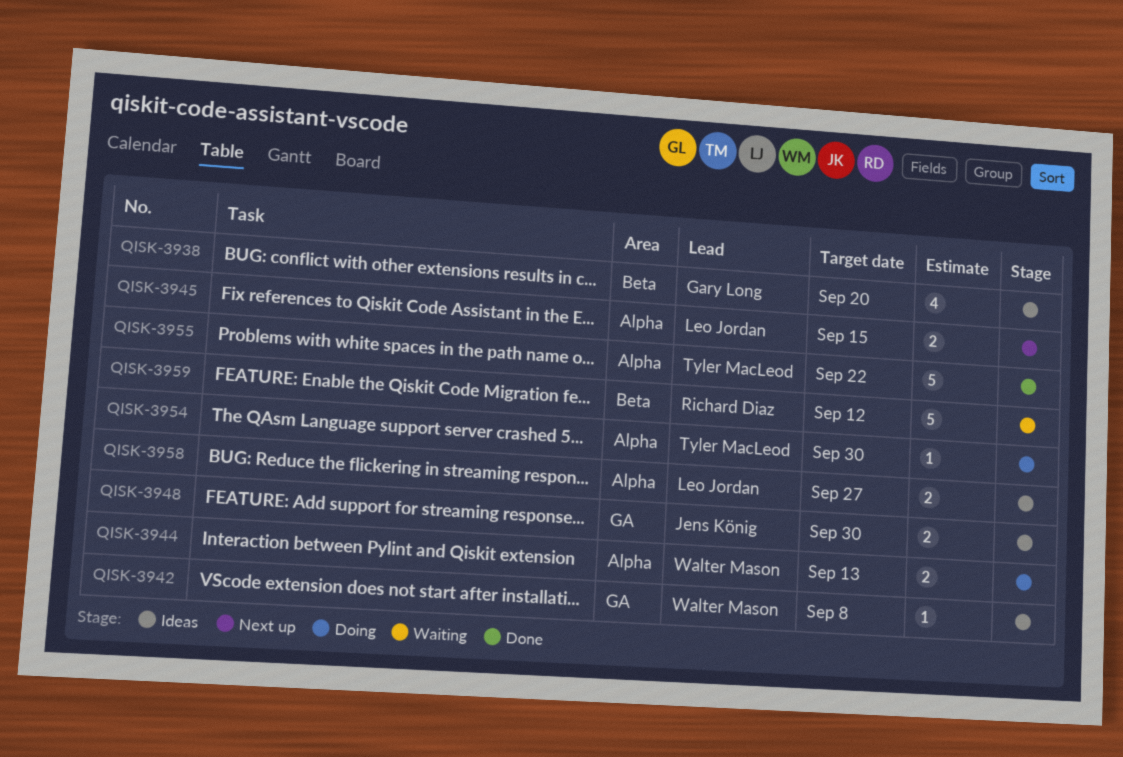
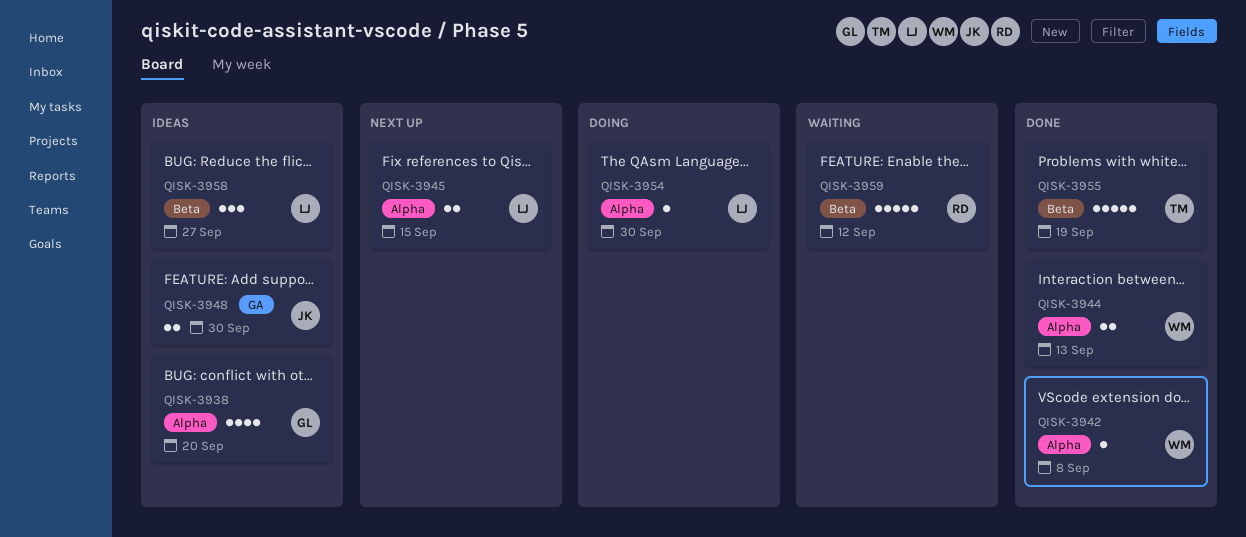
QISK-3938, label: Beta -> Alpha
QISK-3942, status: Ideas -> Done
QISK-3942, label: GA -> Alpha
QISK-3944, status: Doing -> Done
QISK-3954, owner: Tyler MacLeod -> Leo Jordan
QISK-3955, label: Alpha -> Beta
QISK-3955, due: Sep 22 -> Sep 19
QISK-3958, label: Alpha -> Beta
QISK-3958, estimate: 2 -> 3

